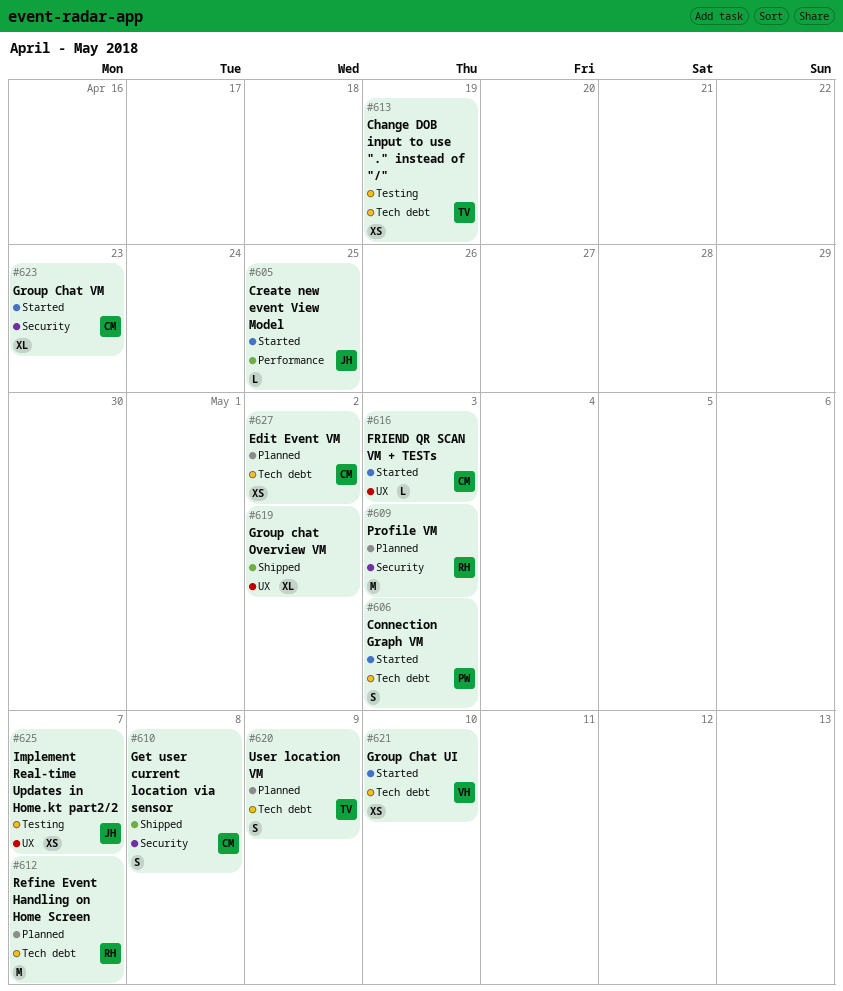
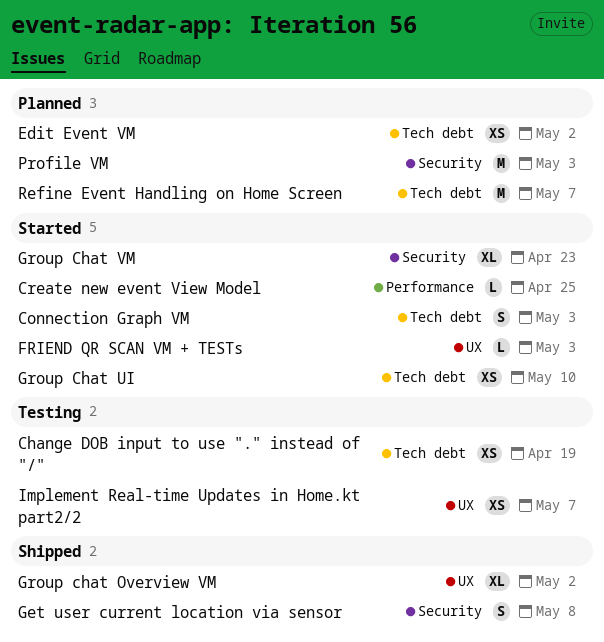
User location VM: present -> none

